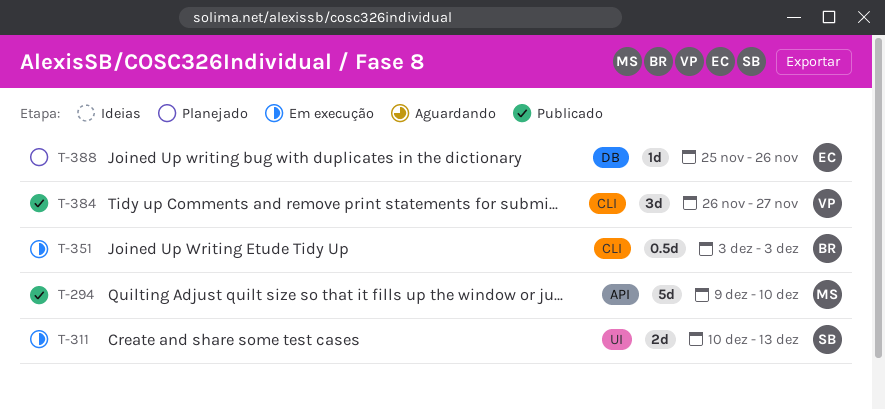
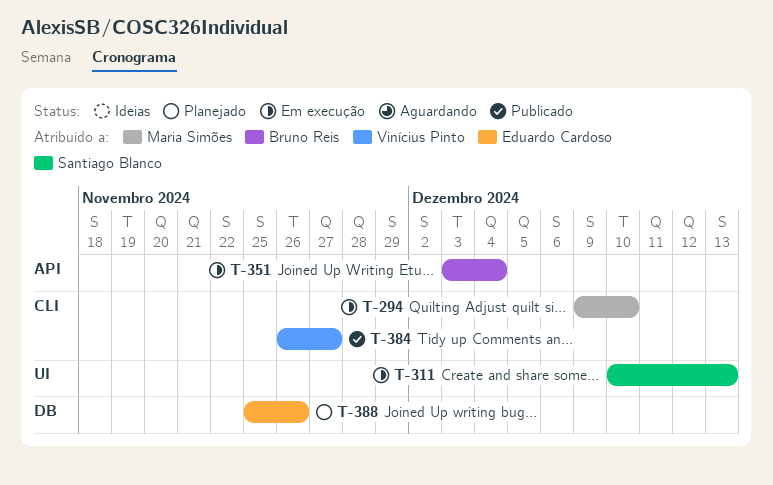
T-294, status: Publicado -> Em execução
T-294, label: API -> CLI
T-351, label: CLI -> API
T-351, due: Dec 3 -> Dec 4

